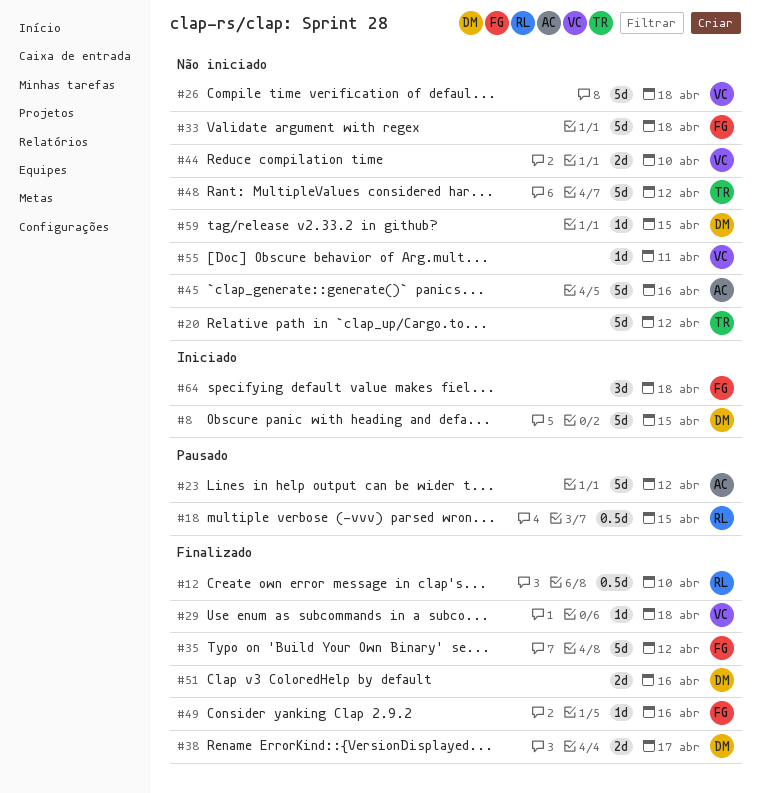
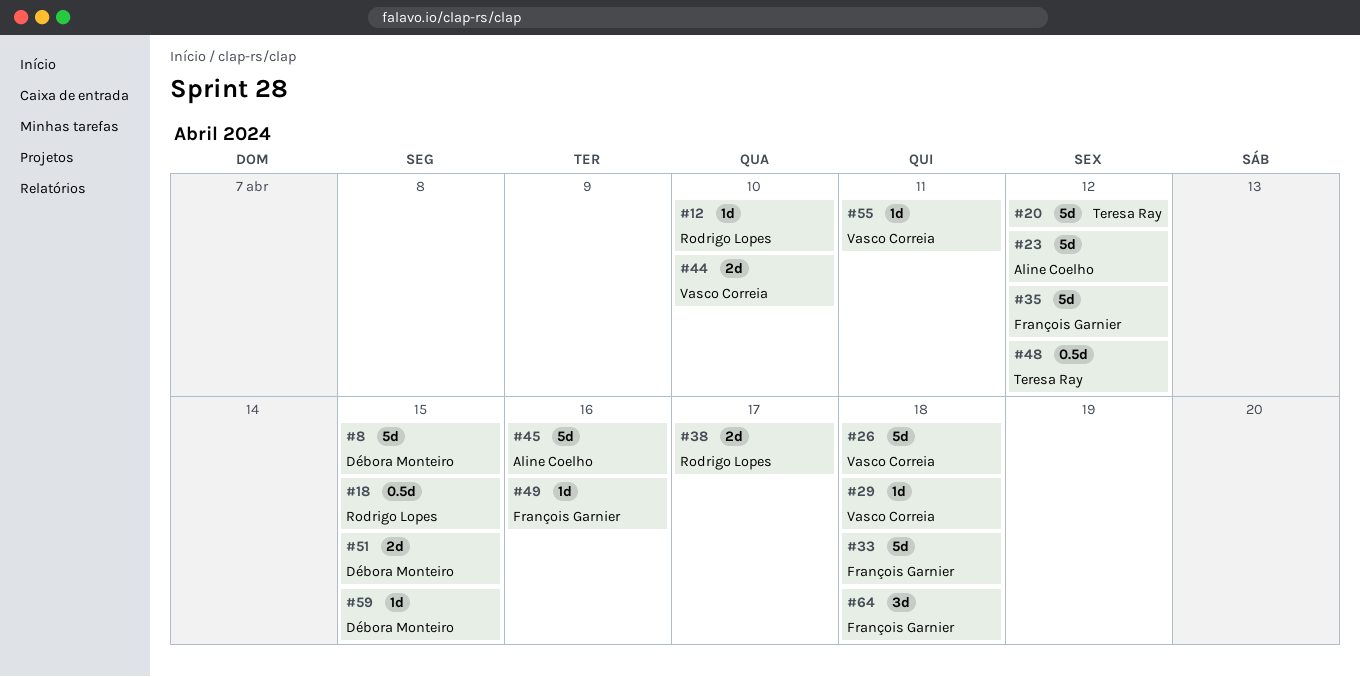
#12, estimate: 0.5d -> 1d
#38, owner: Débora Monteiro -> Rodrigo Lopes
#48, estimate: 5d -> 0.5d
#51, due: Apr 16 -> Apr 15

